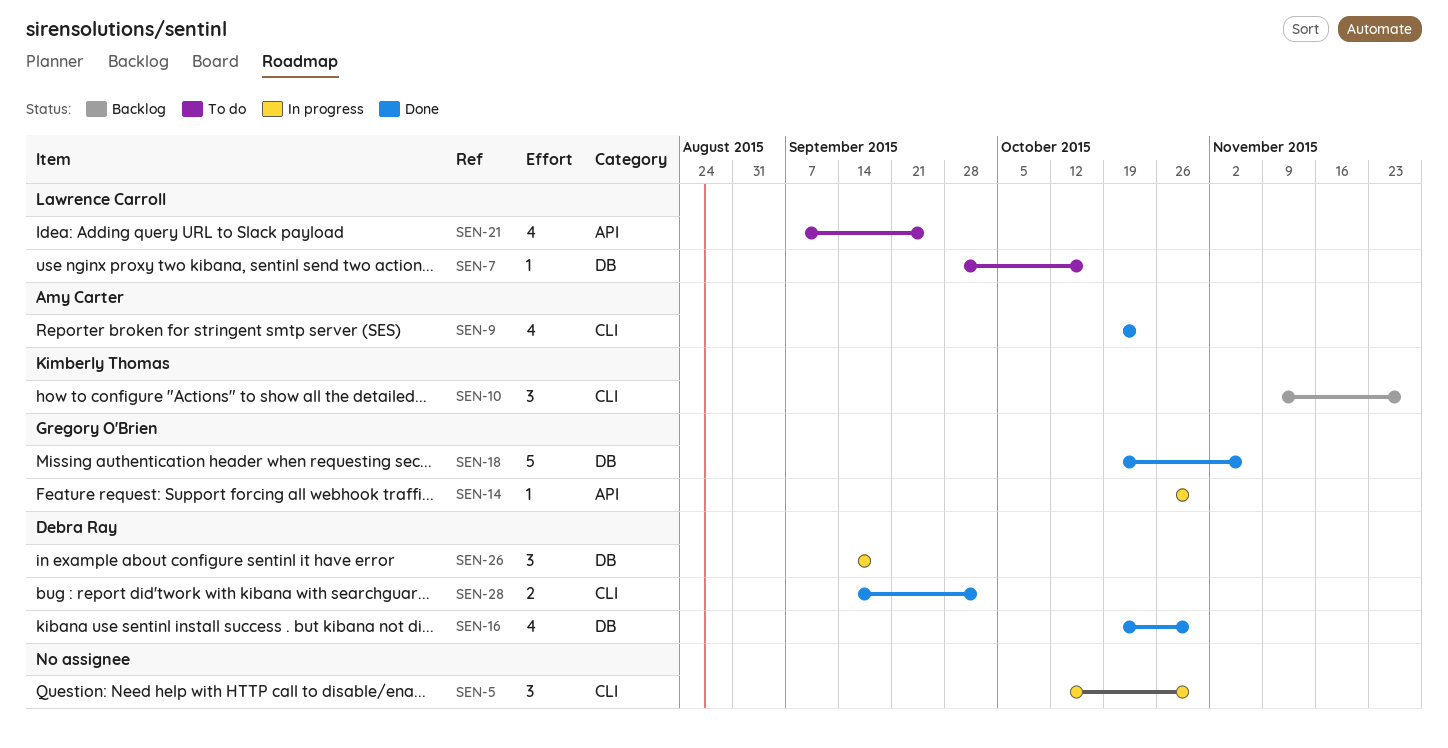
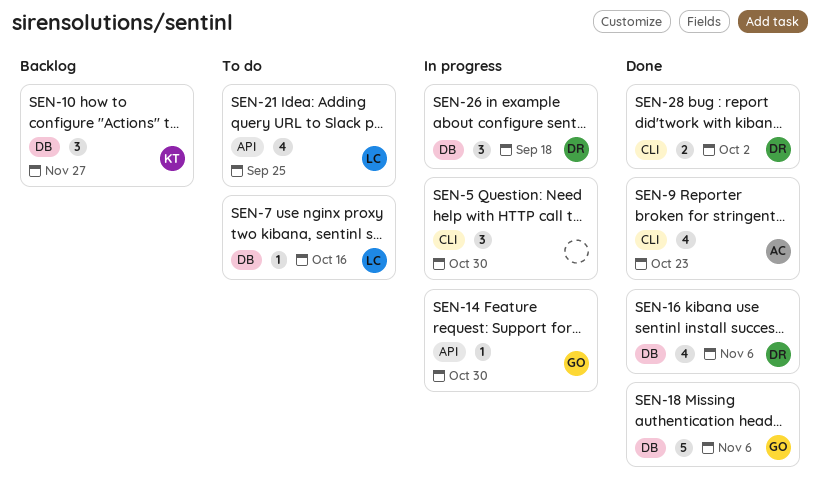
SEN-10, label: CLI -> DB
SEN-16, due: Oct 30 -> Nov 6

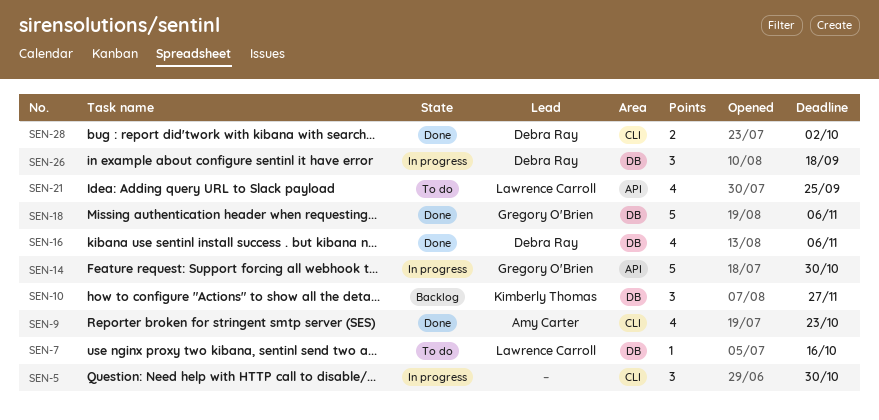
SEN-14, estimate: 1 -> 5

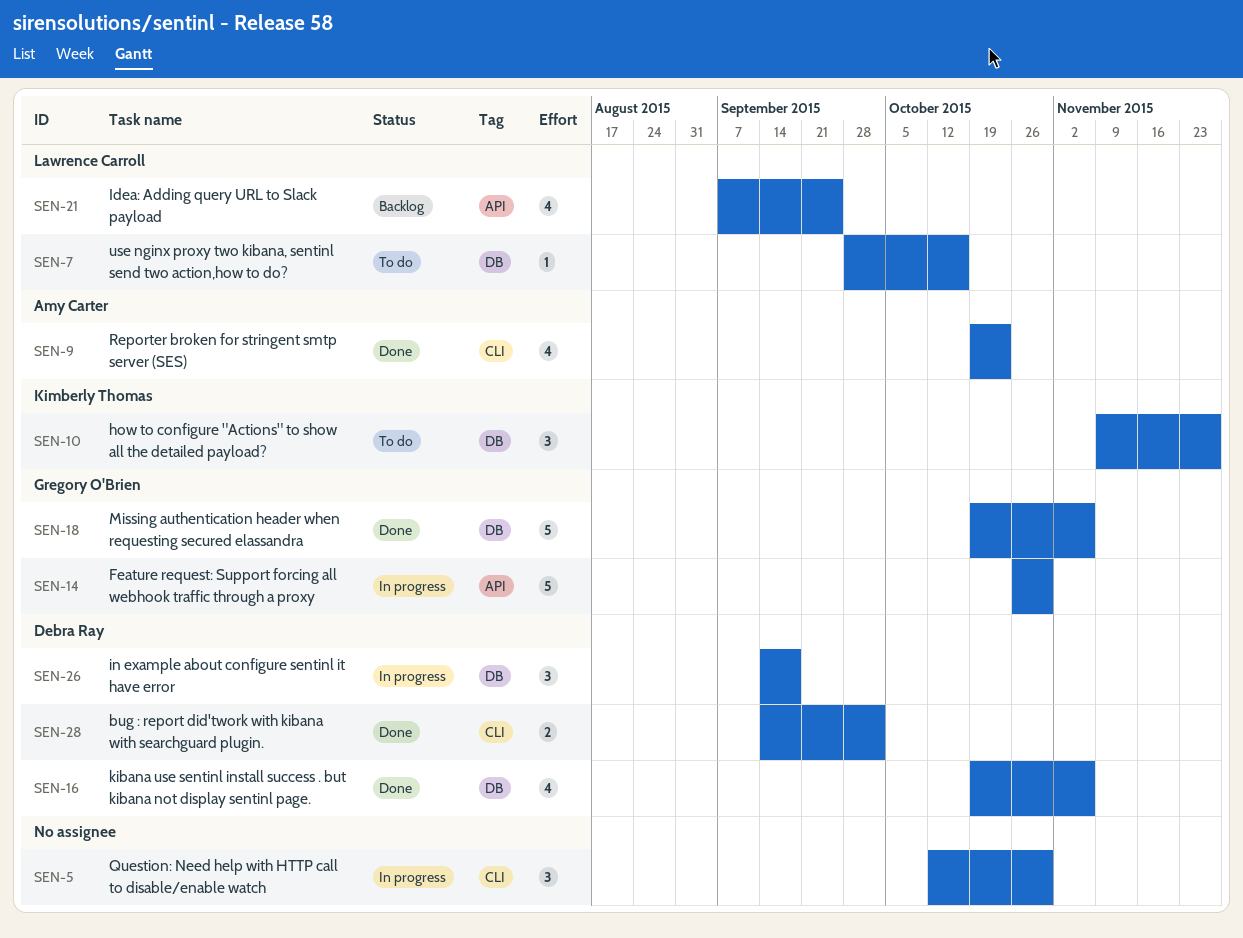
SEN-10, status: Backlog -> To do
SEN-21, status: To do -> Backlog

